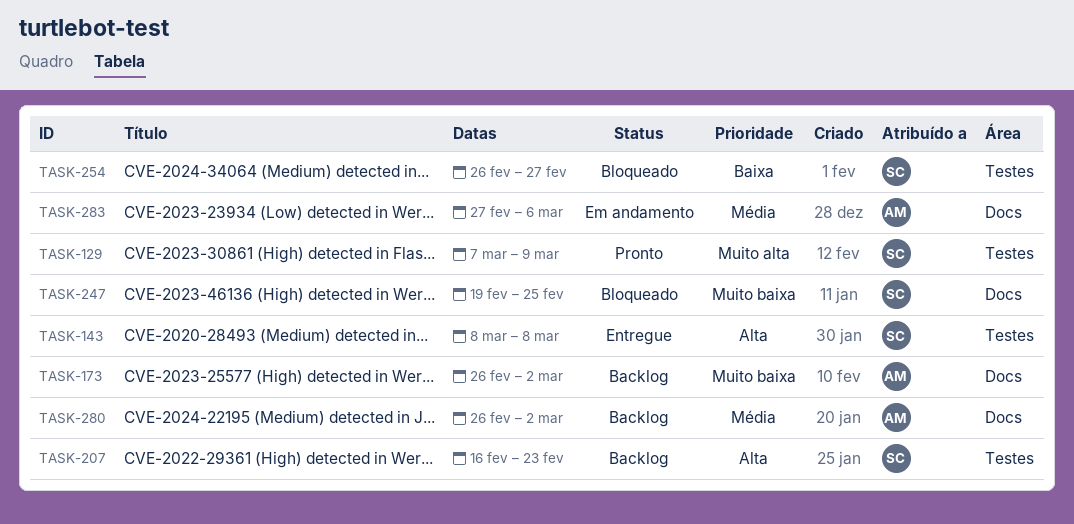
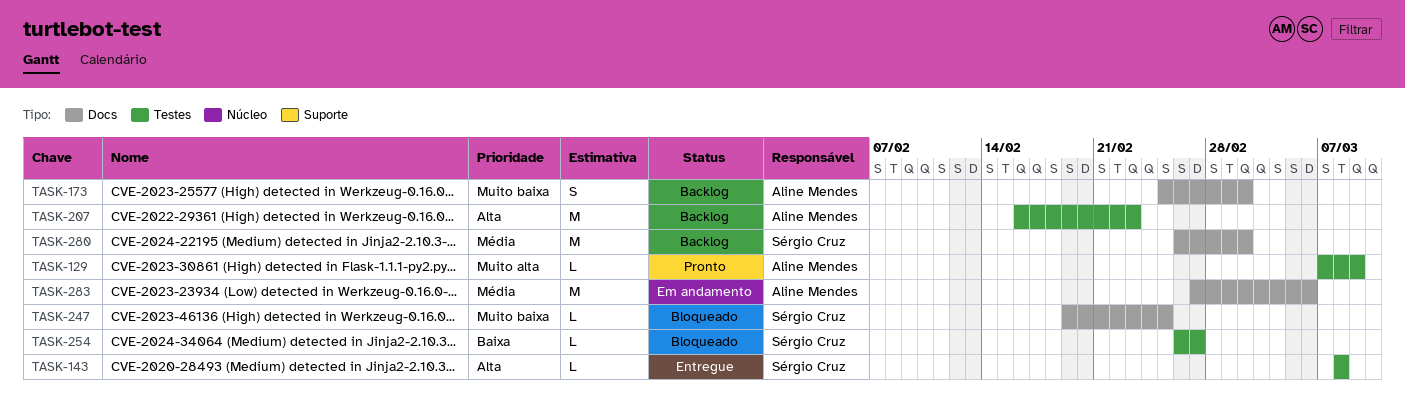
TASK-129, owner: Sérgio Cruz -> Aline Mendes
TASK-173, start: Feb 26 -> Feb 25
TASK-207, owner: Sérgio Cruz -> Aline Mendes
TASK-280, owner: Aline Mendes -> Sérgio Cruz

